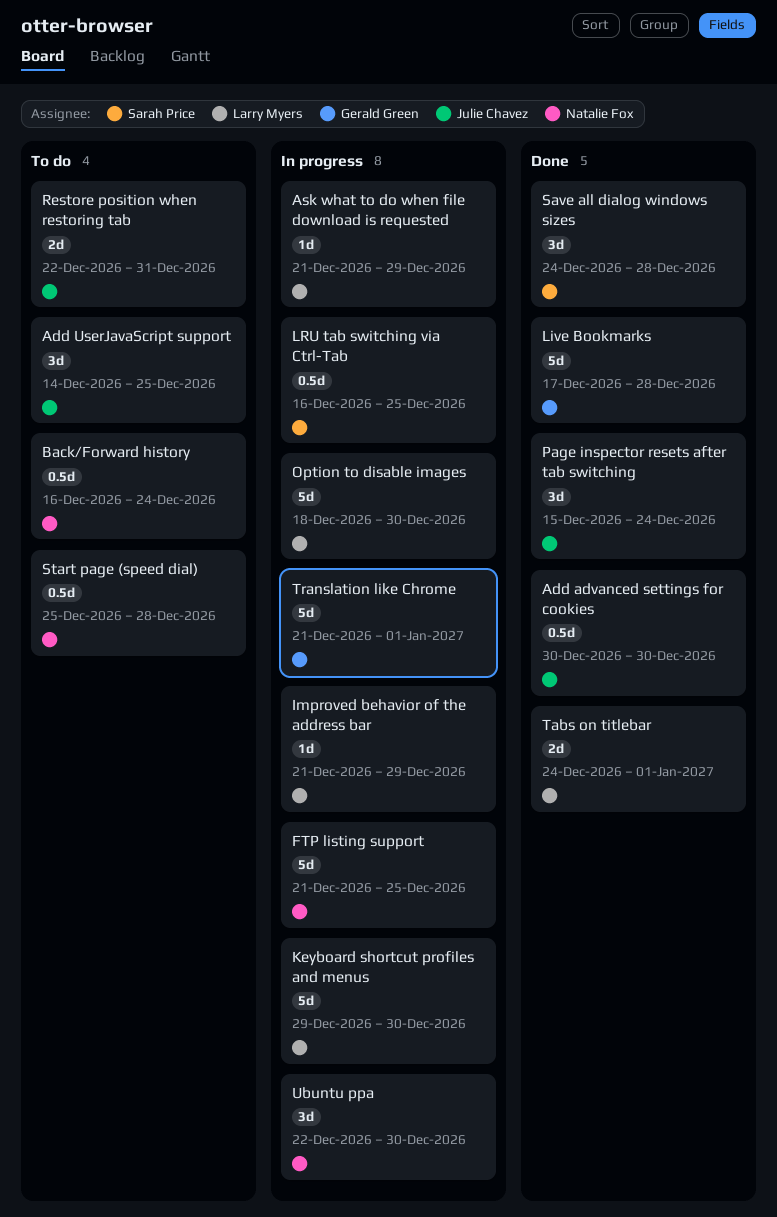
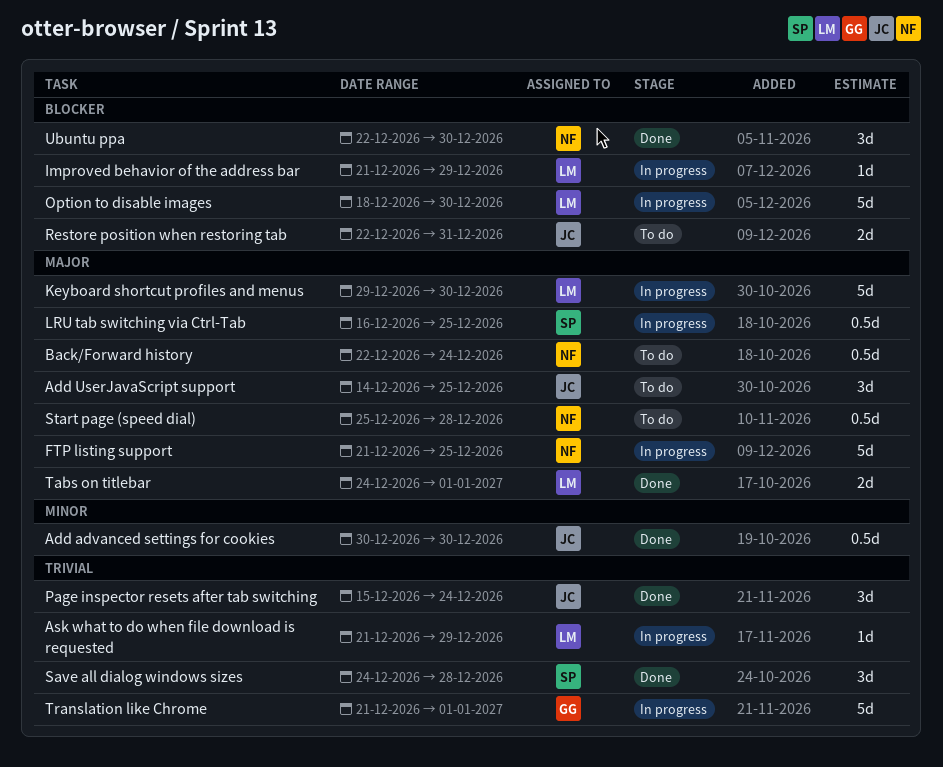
Back/Forward history, start: Dec 16 -> Dec 22
Live Bookmarks: present -> none
Ubuntu ppa, status: In progress -> Done

